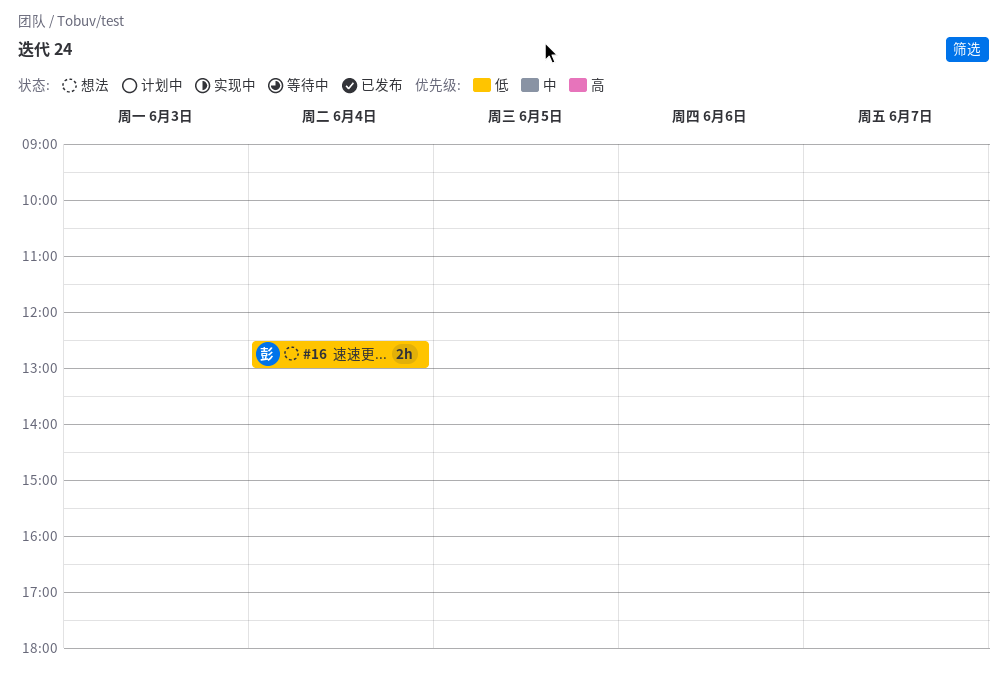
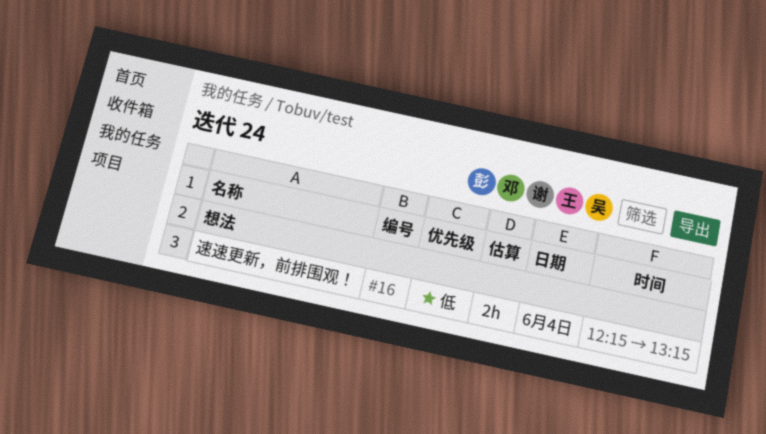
#16, begins: 12:30 -> 12:15
#16, ends: 13:00 -> 13:15

